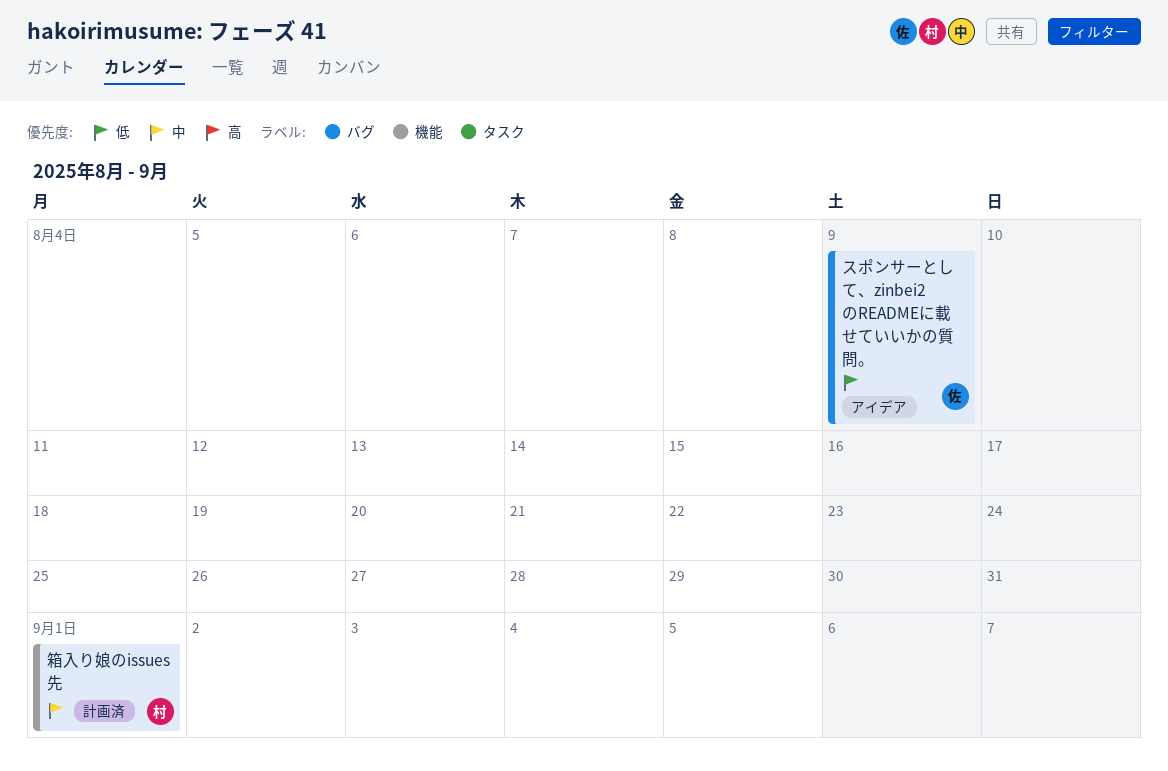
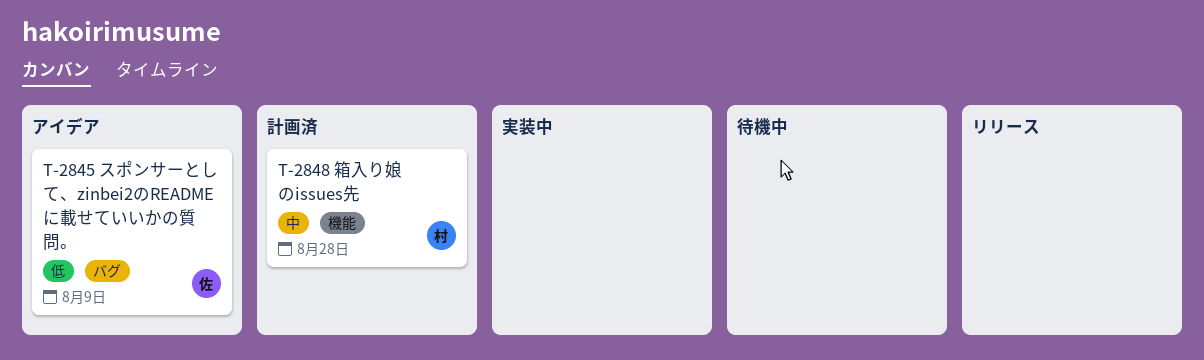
箱入り娘のissues先, due: Sep 1 -> Aug 28

